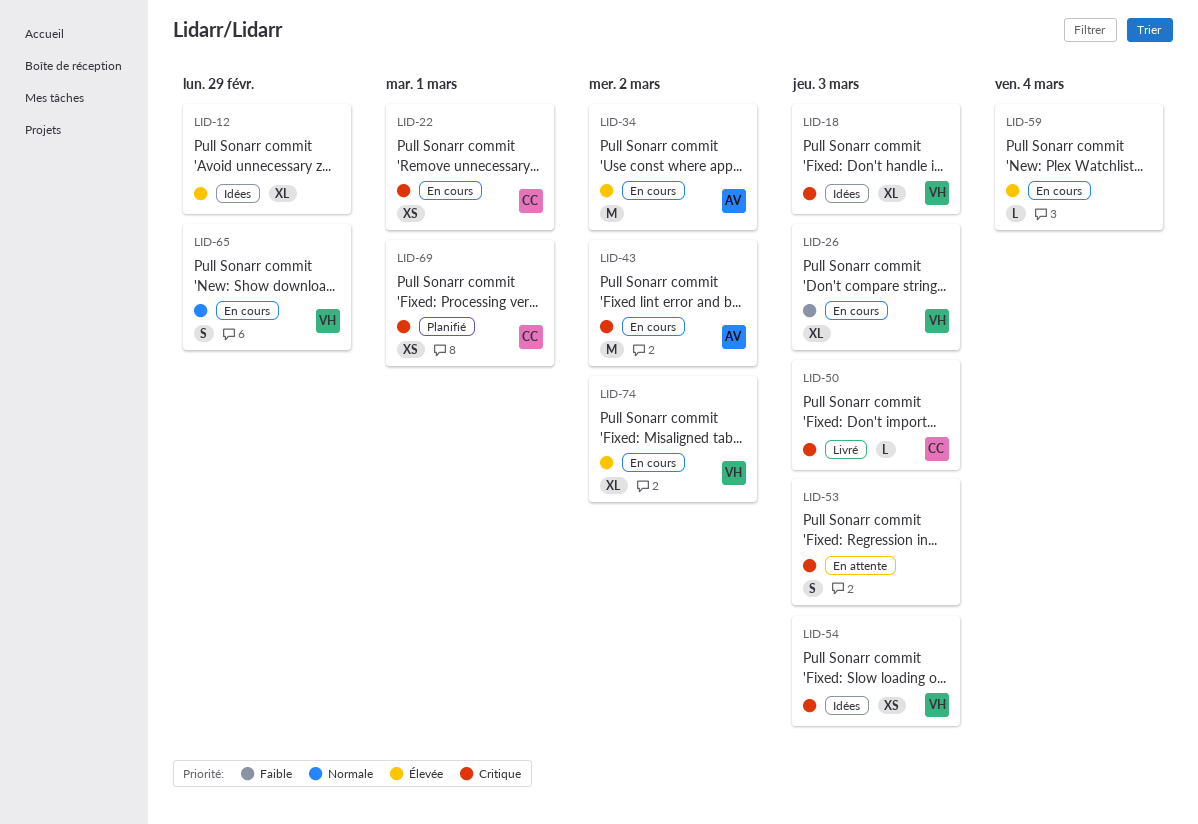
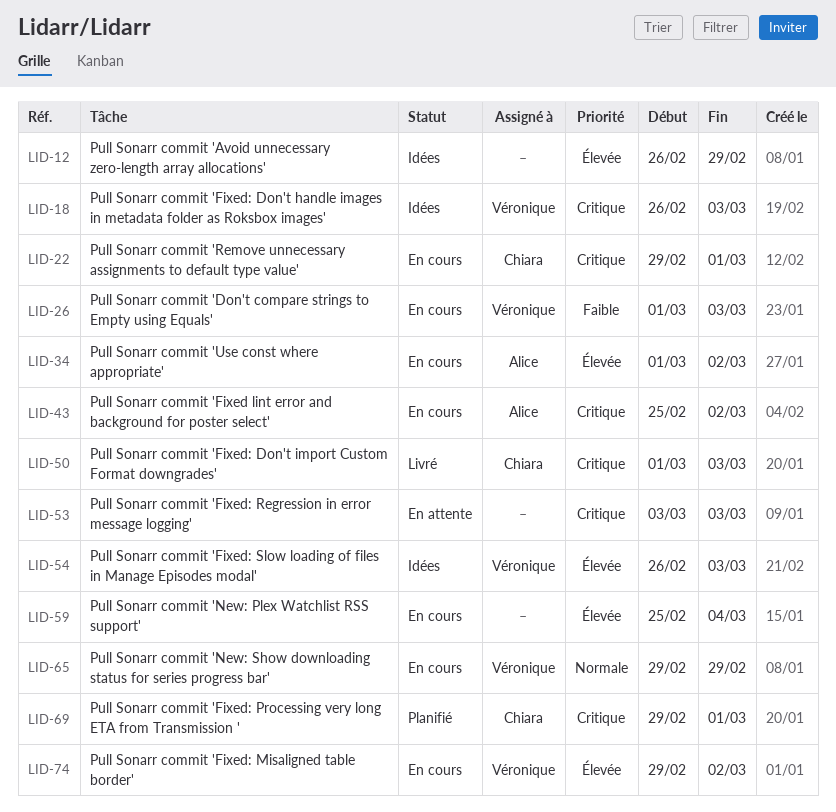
LID-54, priority: Critique -> Élevée

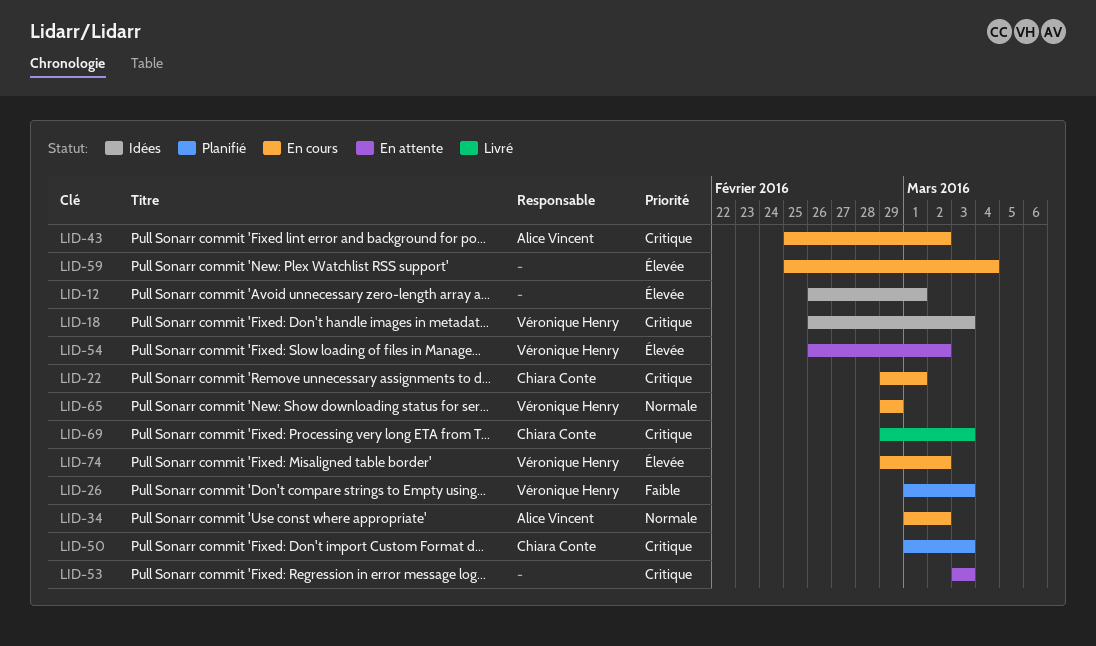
LID-12, due: Feb 29 -> Mar 1
LID-26, status: En cours -> Planifié
LID-34, priority: Élevée -> Normale
LID-50, status: Livré -> Planifié
LID-54, status: Idées -> En attente
LID-54, due: Mar 3 -> Mar 2
LID-69, status: Planifié -> Livré
LID-69, due: Mar 1 -> Mar 3

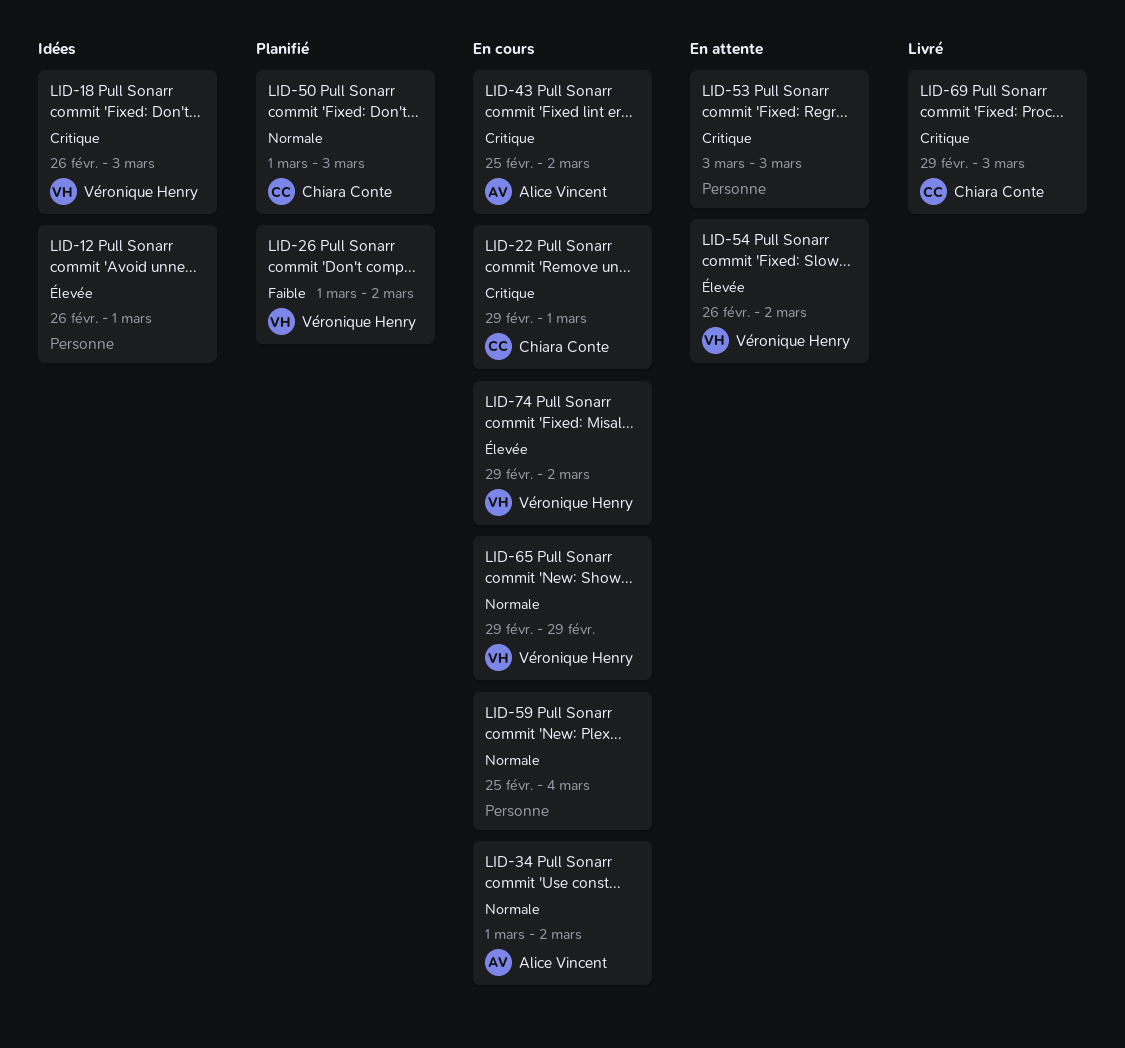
LID-26, due: Mar 3 -> Mar 2
LID-50, priority: Critique -> Normale
LID-59, priority: Élevée -> Normale

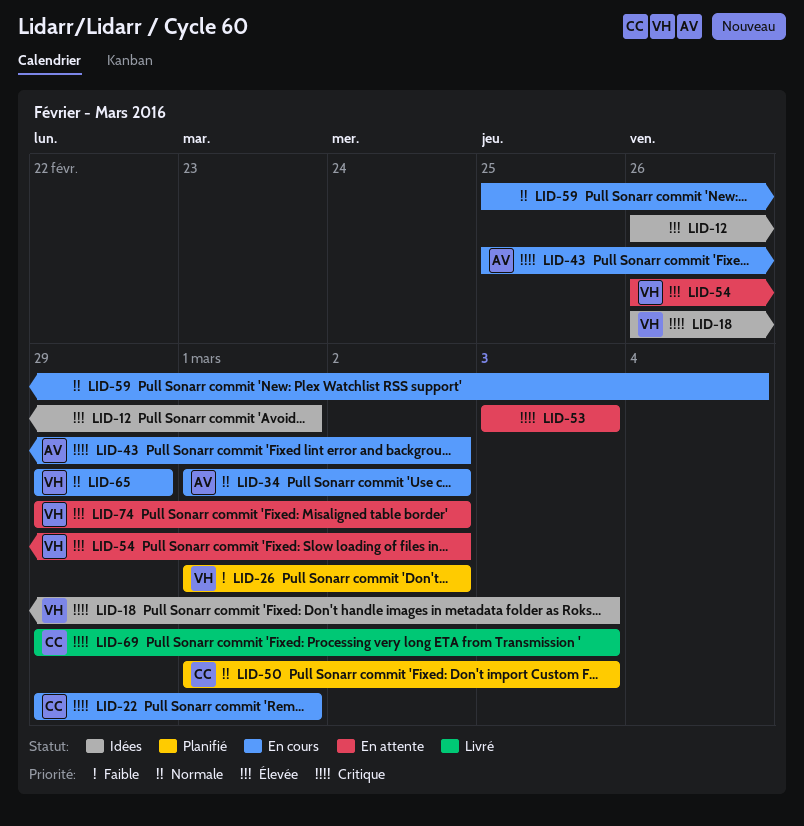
LID-74, status: En cours -> En attente

